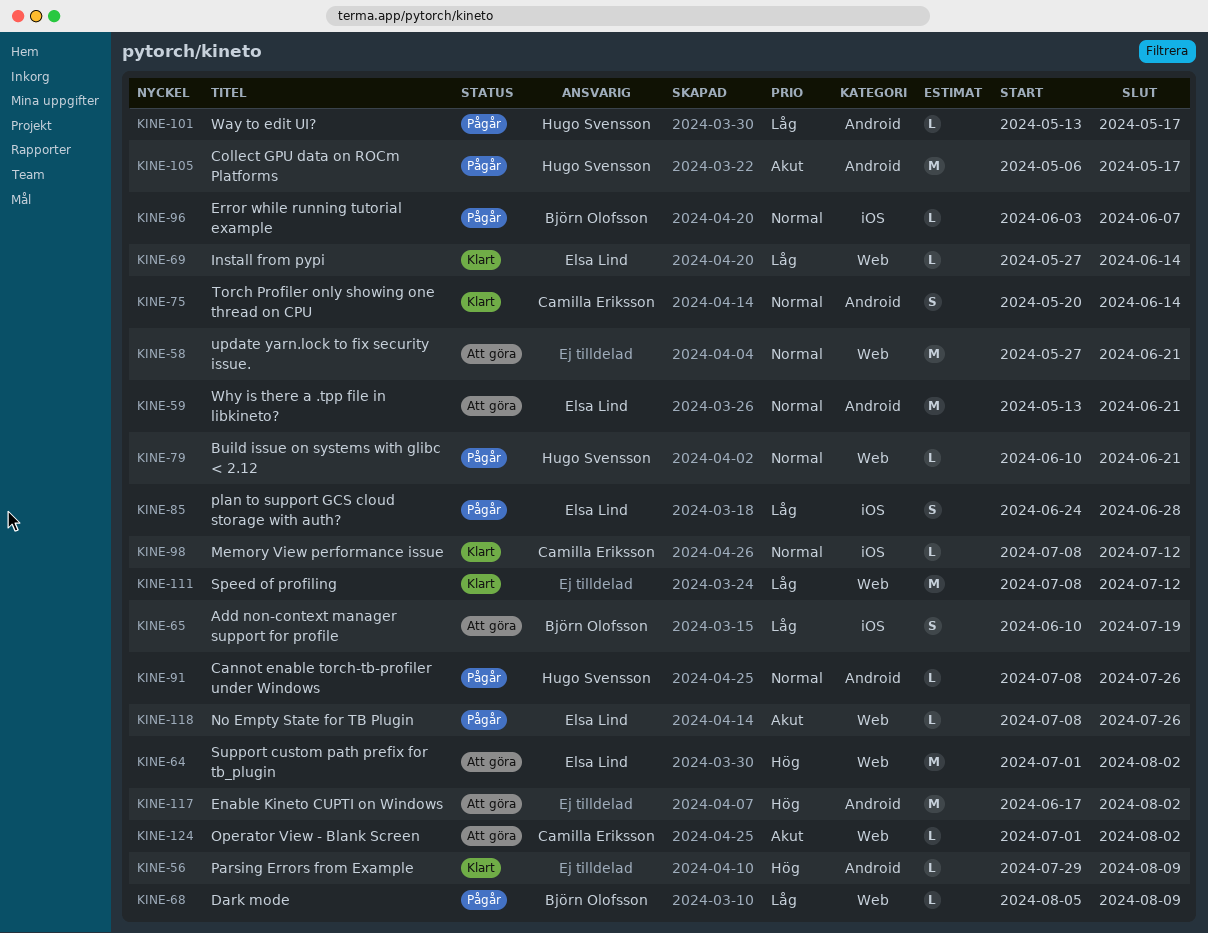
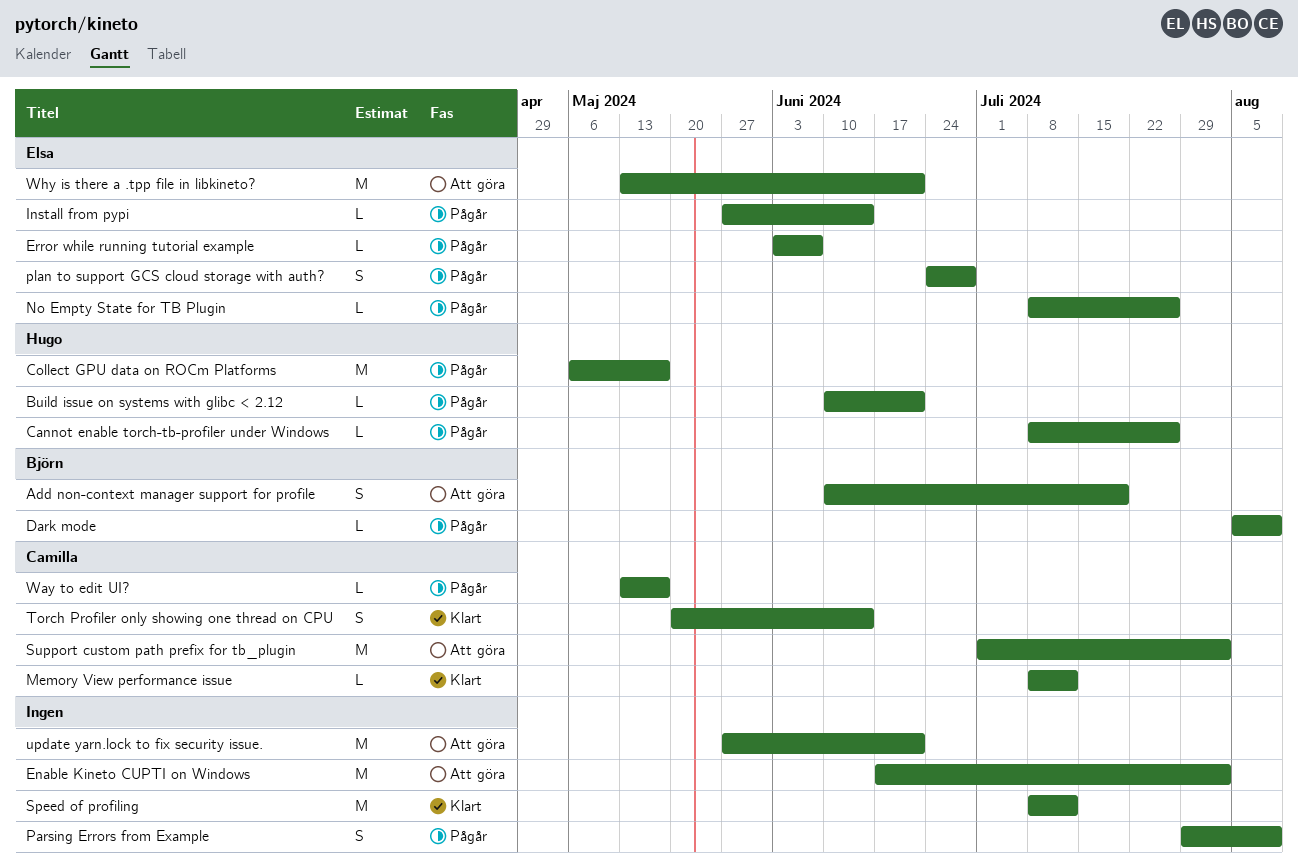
Error while running tutorial example, owner: Björn Olofsson -> Elsa Lind
Install from pypi, status: Klart -> Pågår
Operator View - Blank Screen: present -> none
Parsing Errors from Example, status: Klart -> Pågår
Parsing Errors from Example, estimate: L -> S
Support custom path prefix for tb_plugin, owner: Elsa Lind -> Camilla Eriksson
Way to edit UI?, owner: Hugo Svensson -> Camilla Eriksson

